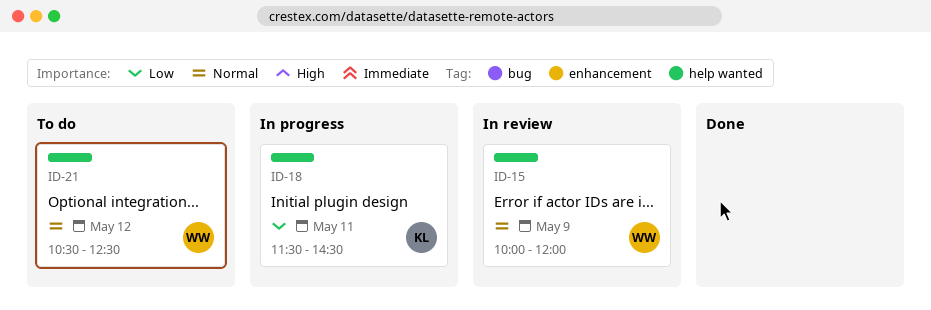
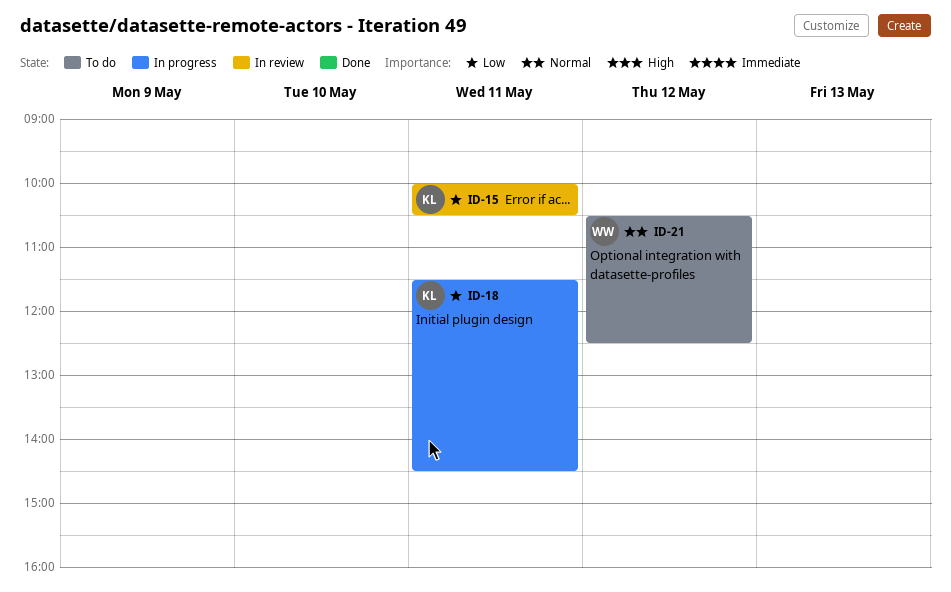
ID-15, owner: WW -> KL
ID-15, priority: Normal -> Low
ID-15, day: May 9 -> May 11
ID-15, ends: 12:00 -> 10:30

